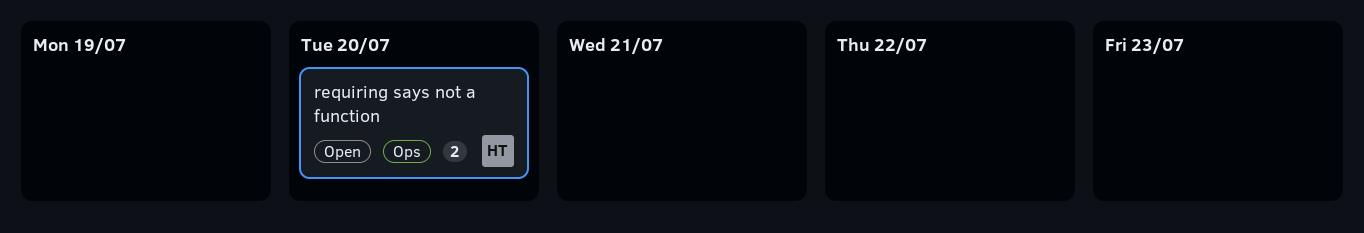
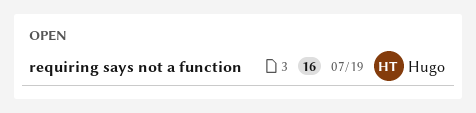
requiring says not a function, estimate: 2 -> 16
requiring says not a function, due: Jul 20 -> Jul 19

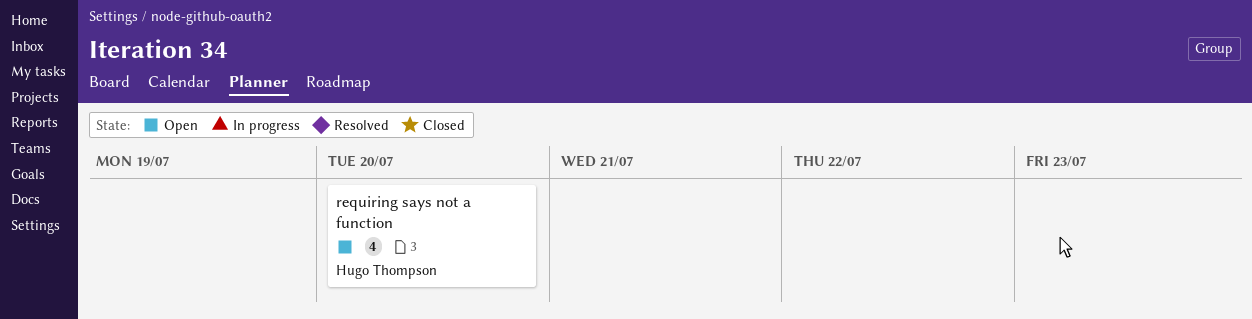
requiring says not a function, estimate: 16 -> 4
requiring says not a function, due: Jul 19 -> Jul 20

